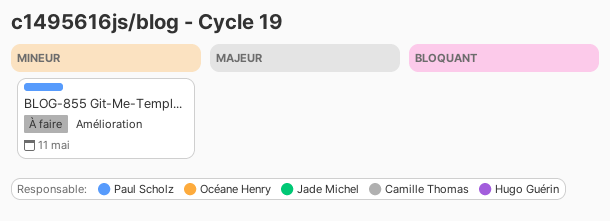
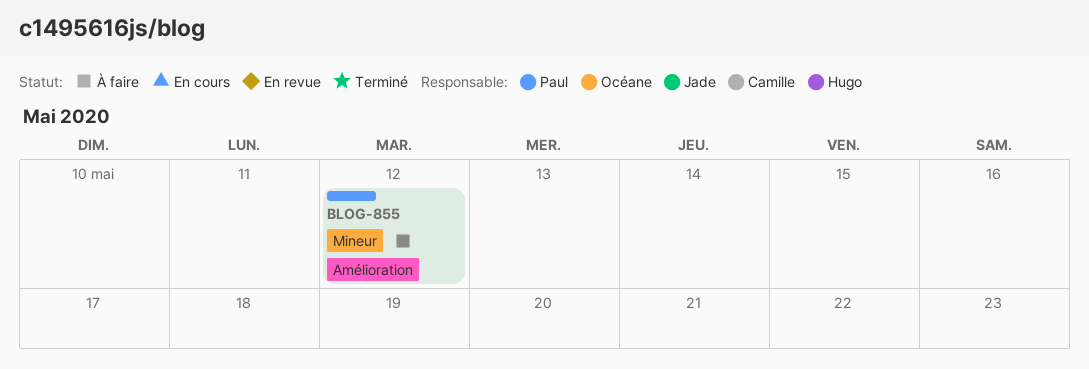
BLOG-855, due: May 11 -> May 12

